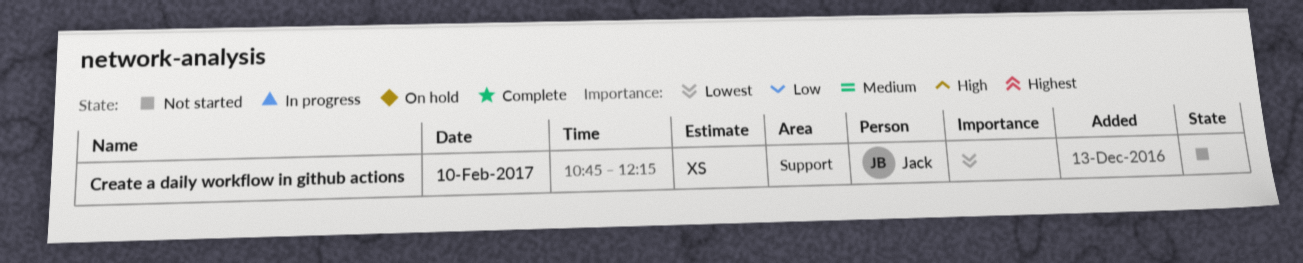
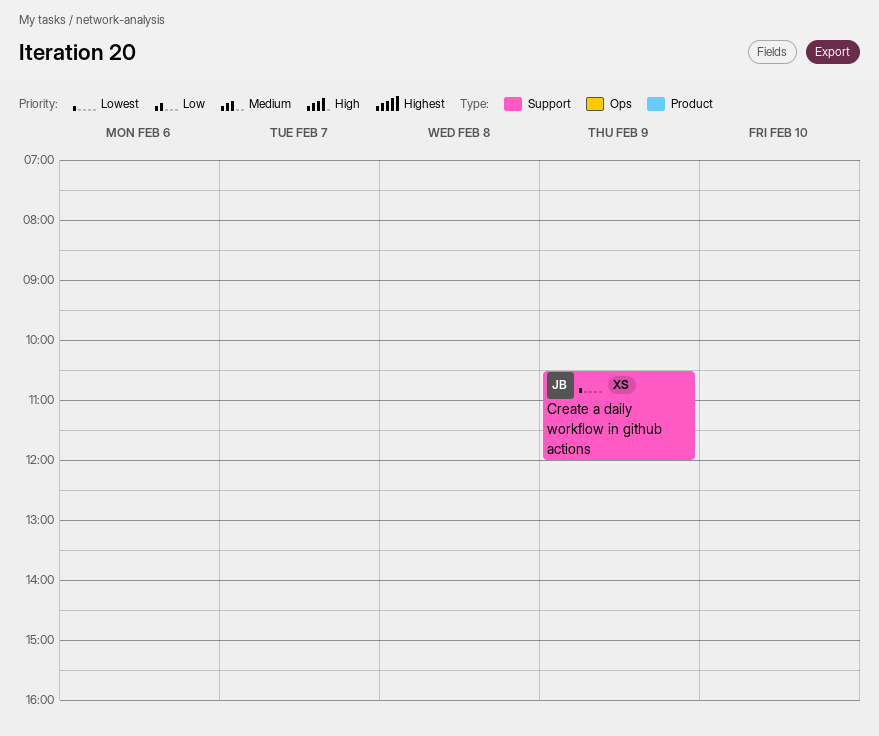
Create a daily workflow in github actions, day: Feb 10 -> Feb 9
Create a daily workflow in github actions, begins: 10:45 -> 10:30
Create a daily workflow in github actions, ends: 12:15 -> 12:00

